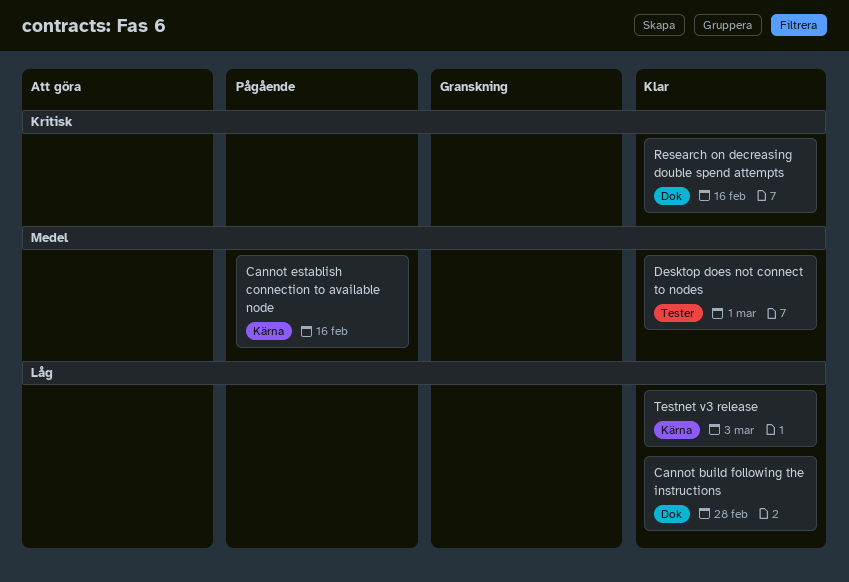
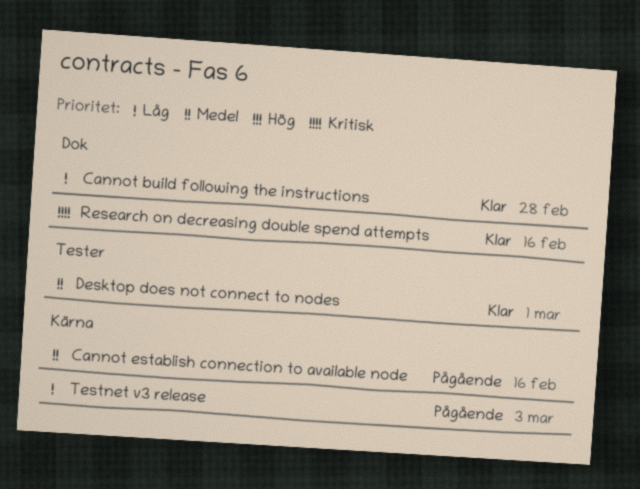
Testnet v3 release, status: Klar -> Pågående

